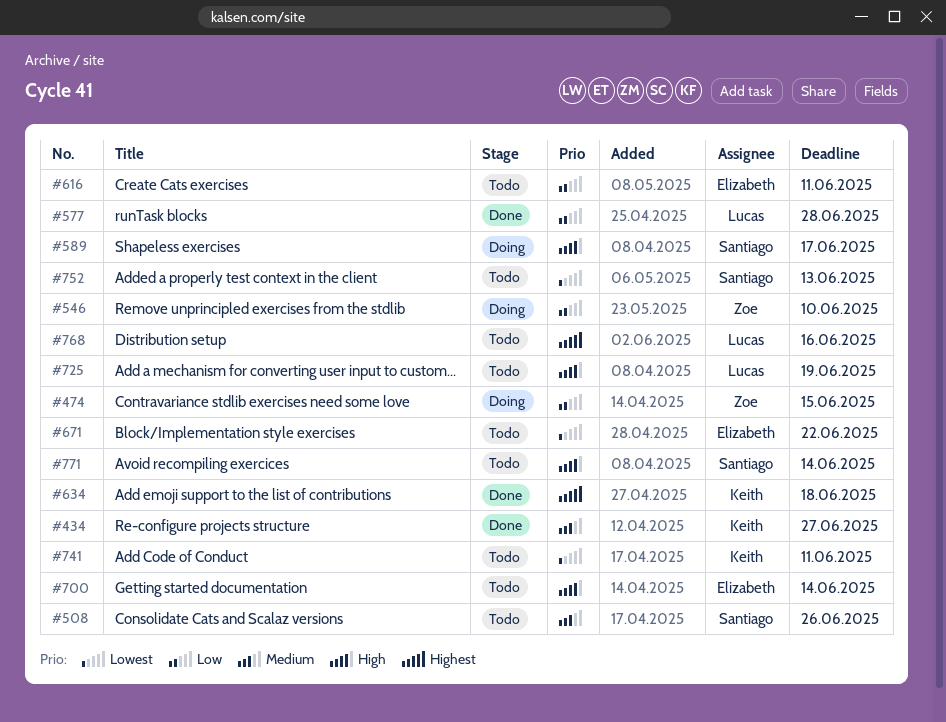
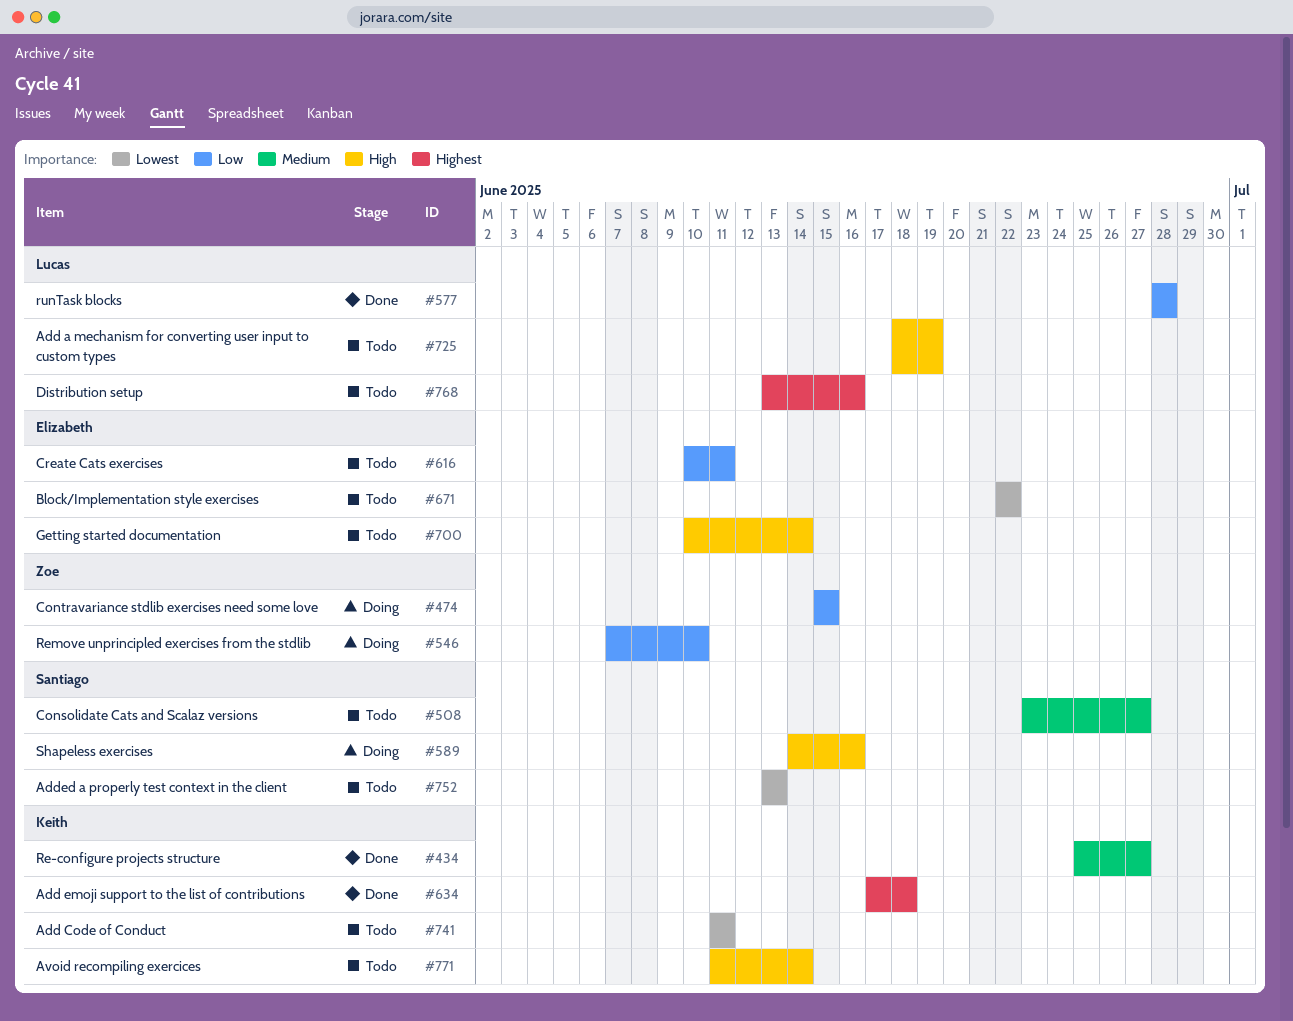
#508, due: Jun 26 -> Jun 27
#589, due: Jun 17 -> Jun 16
#771, owner: Santiago -> Keith

